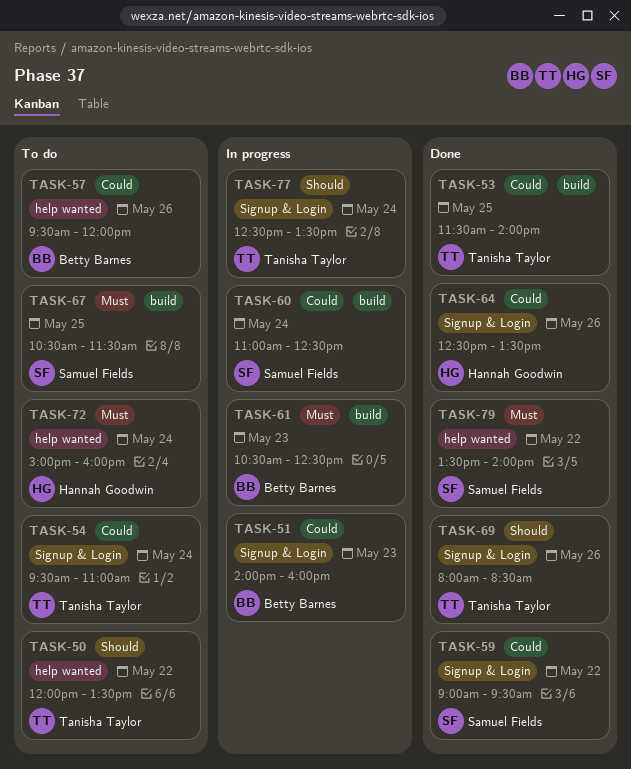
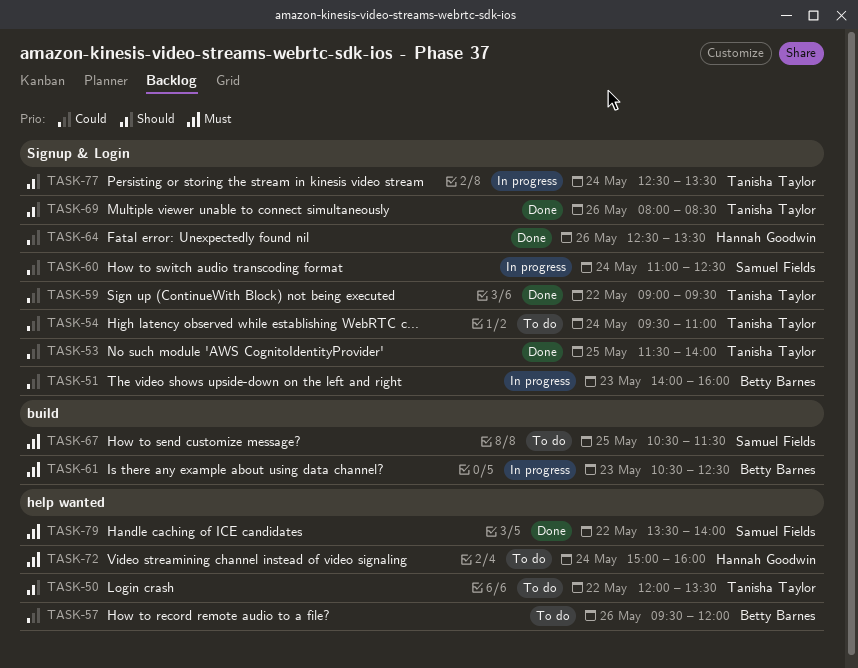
TASK-53, label: build -> Signup & Login
TASK-59, owner: Samuel Fields -> Tanisha Taylor
TASK-60, label: build -> Signup & Login

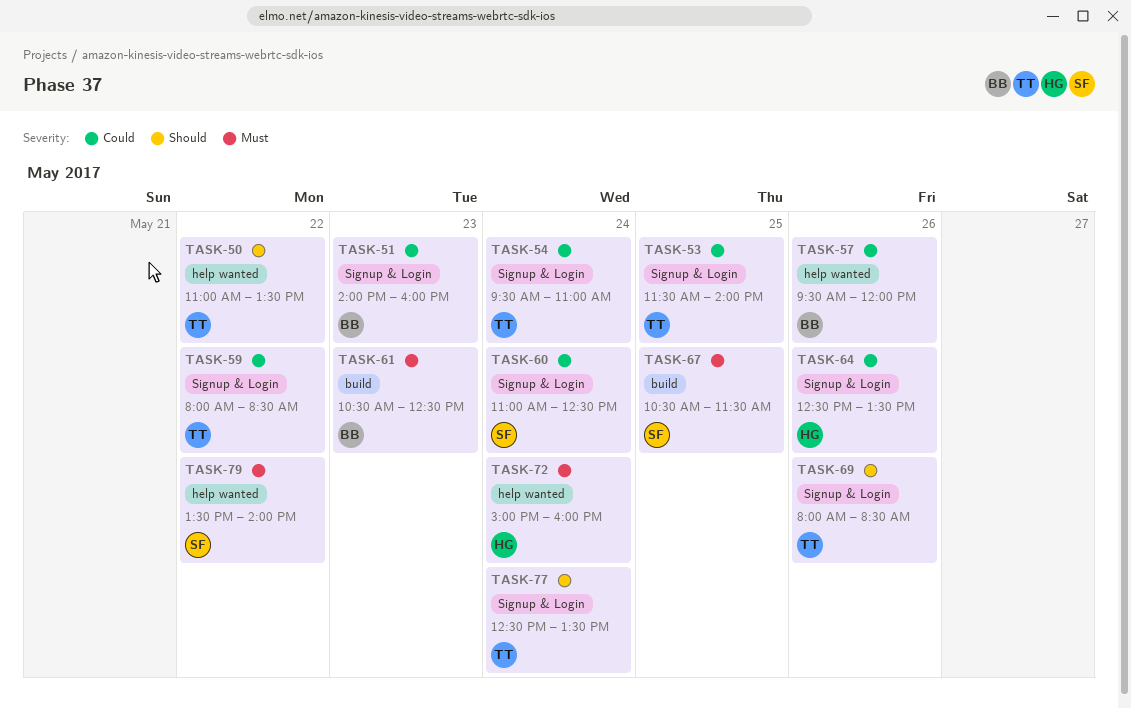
TASK-50, begins: 12:00 -> 11:00
TASK-59, begins: 09:00 -> 08:00
TASK-59, ends: 09:30 -> 08:30

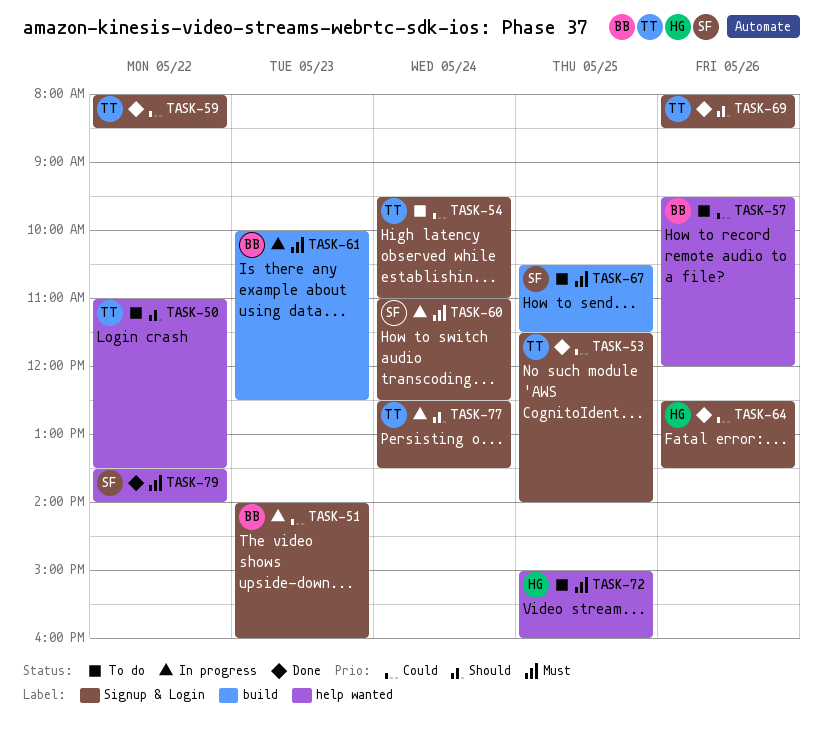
TASK-60, priority: Could -> Must
TASK-61, begins: 10:30 -> 10:00
TASK-72, day: May 24 -> May 25

